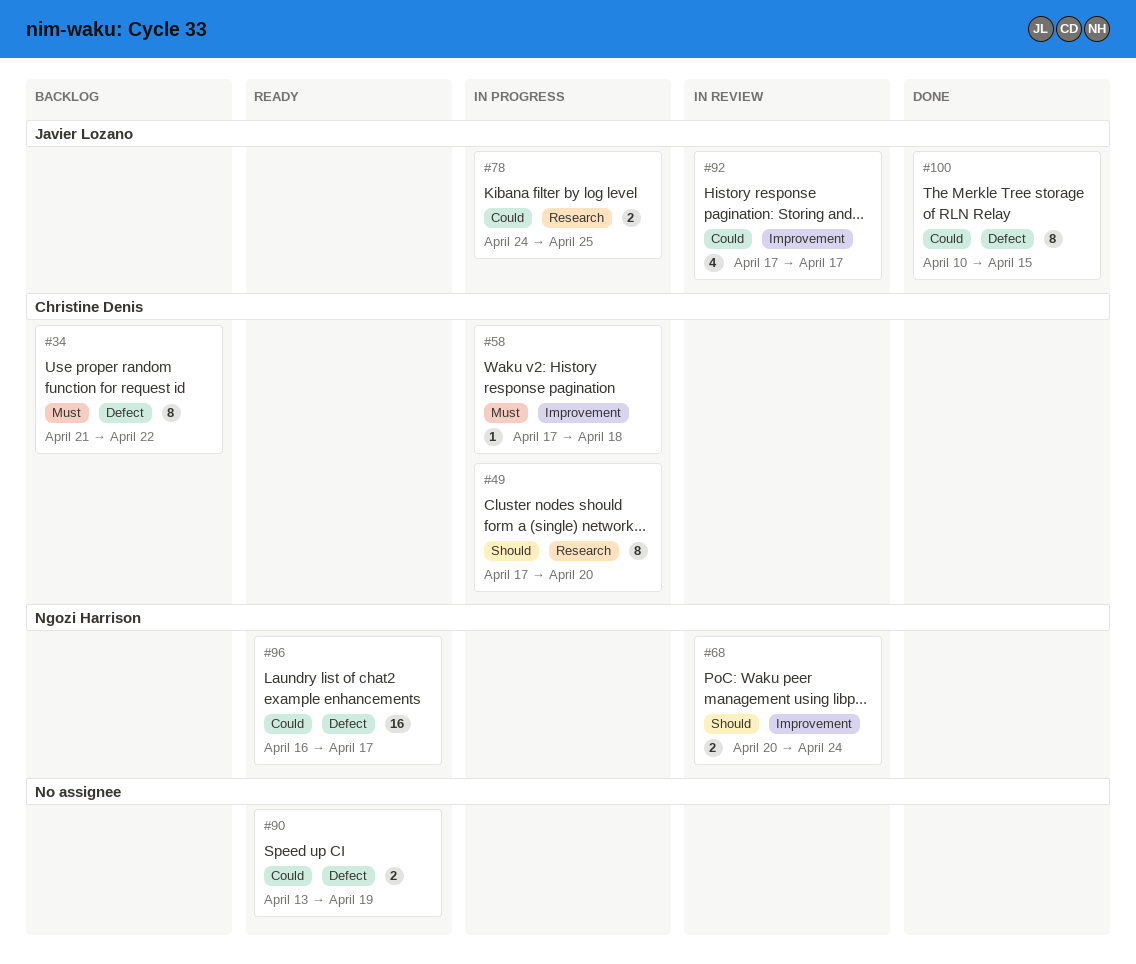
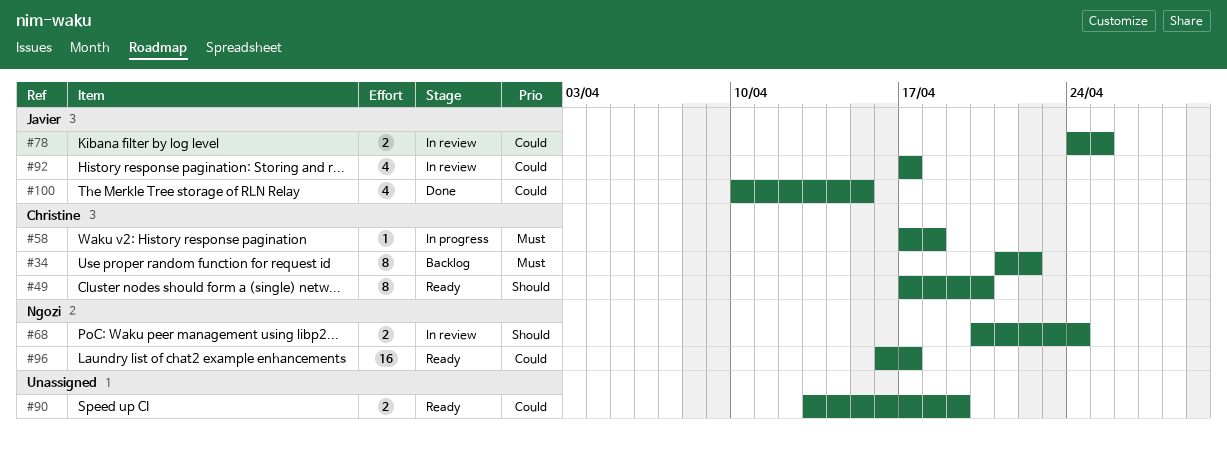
#49, status: In progress -> Ready
#78, status: In progress -> In review
#100, estimate: 8 -> 4

